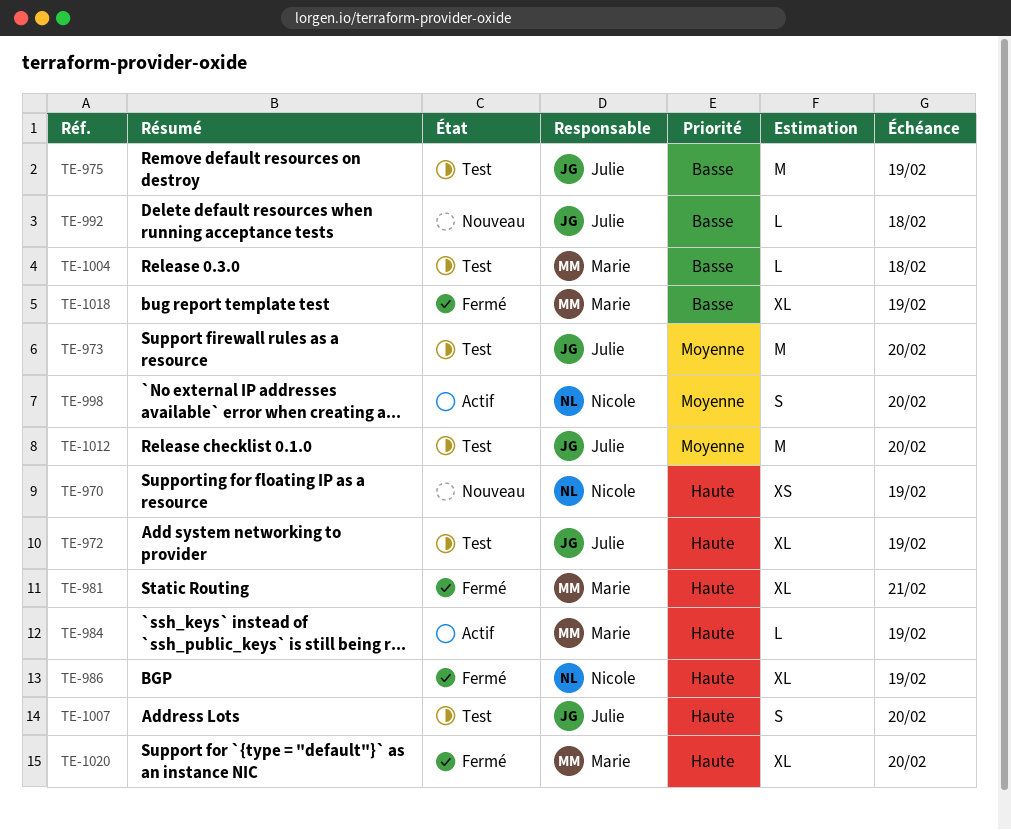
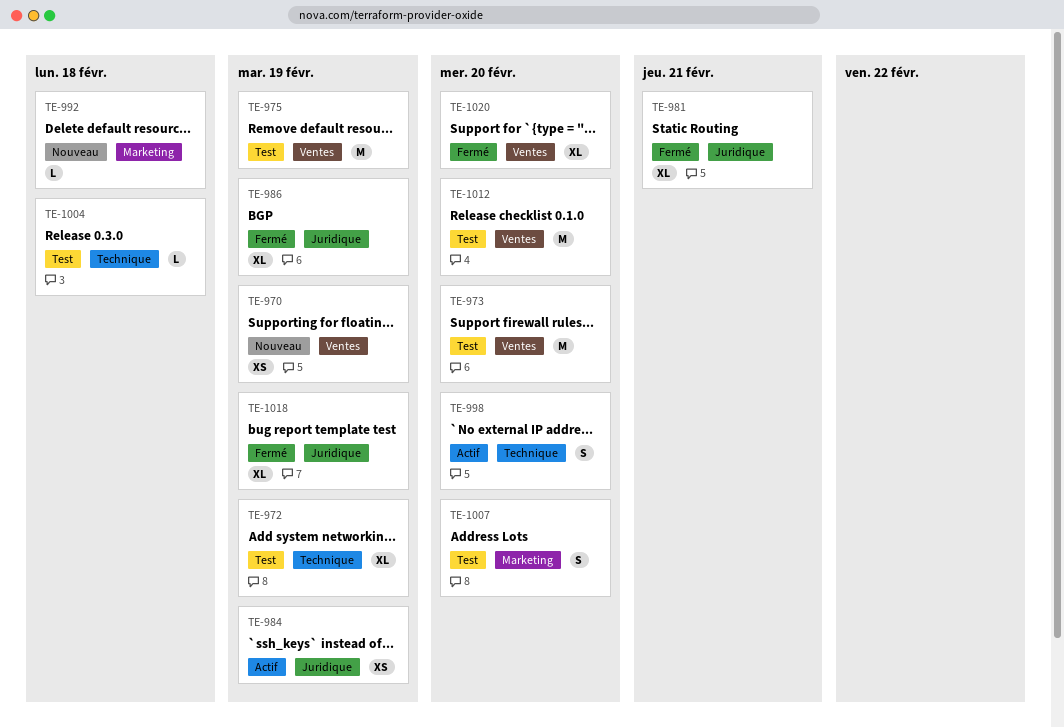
TE-984, estimate: L -> XS

